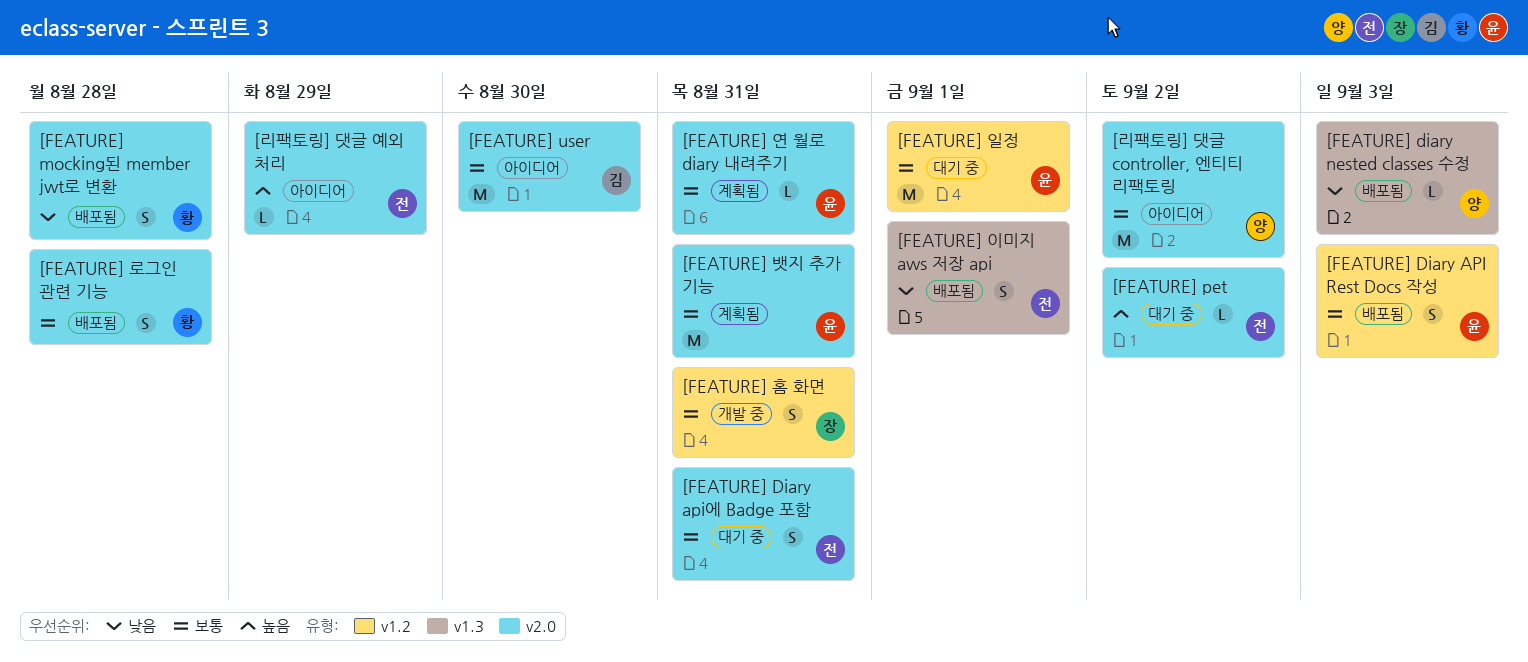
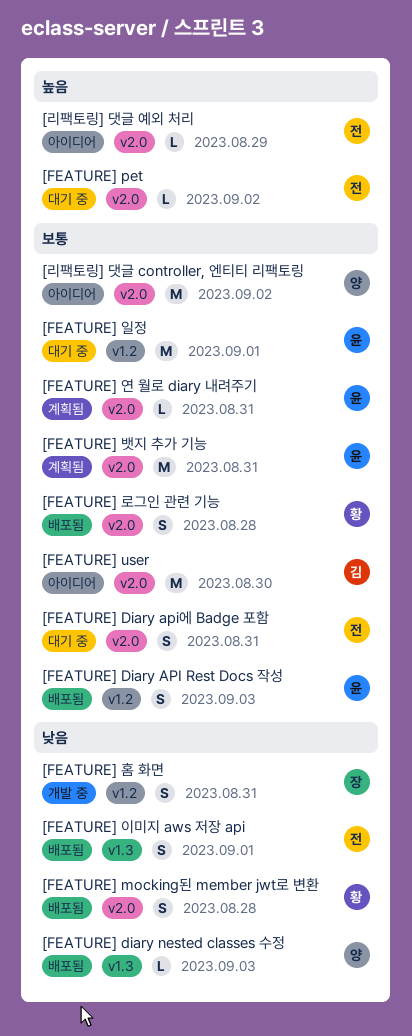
[FEATURE] 홈 화면, priority: 보통 -> 낮음

